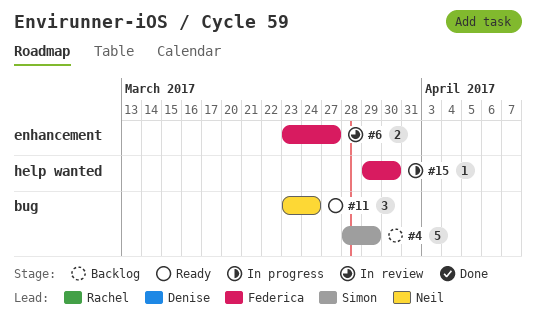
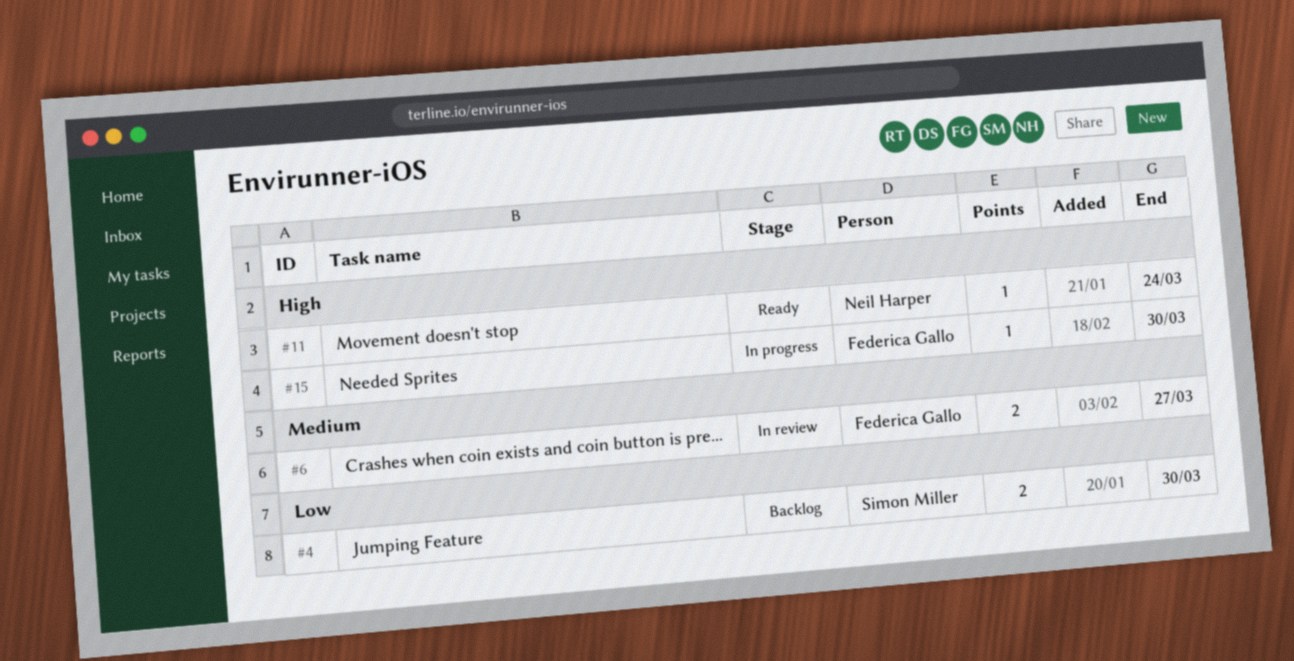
#4, estimate: 5 -> 2
#4, due: Mar 29 -> Mar 30
#11, estimate: 3 -> 1

